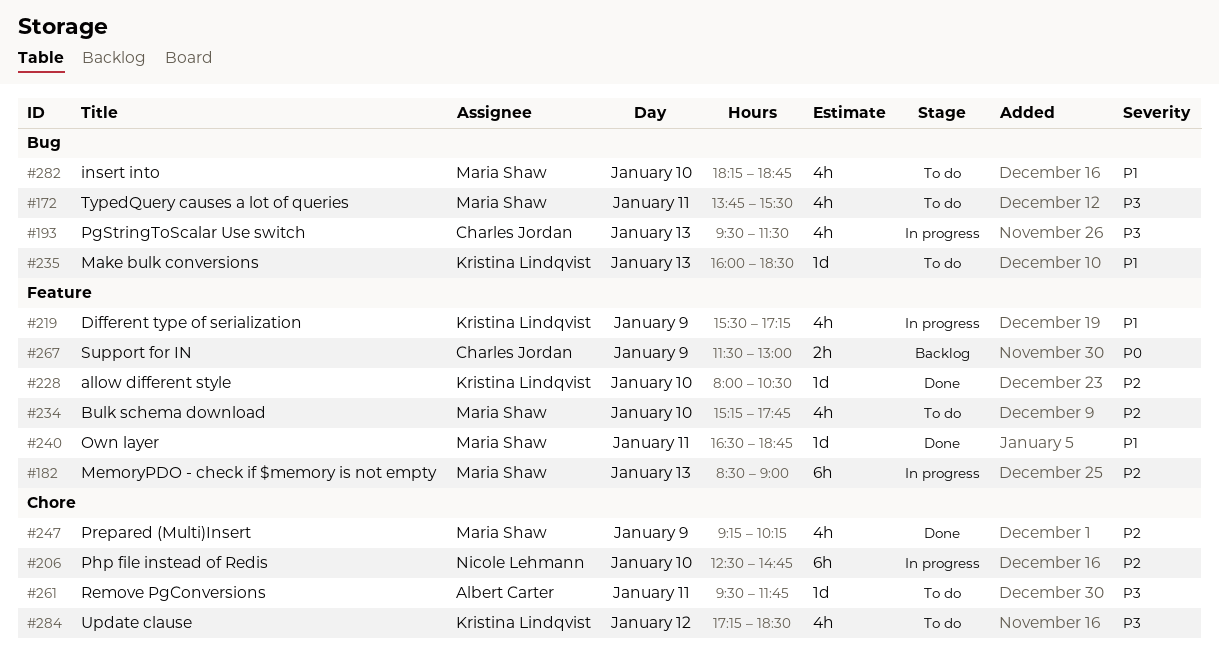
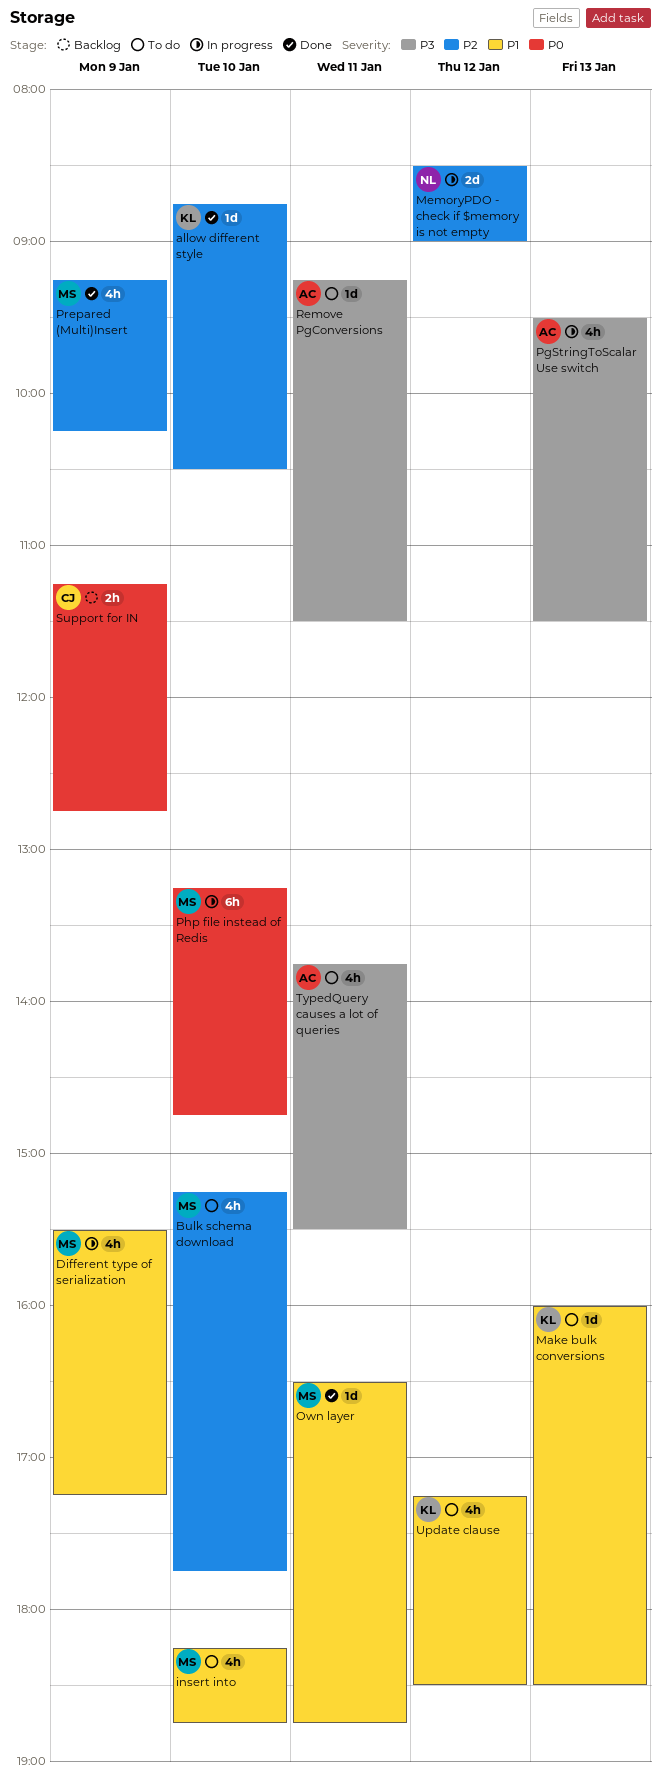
allow different style, begins: 08:00 -> 08:45
Different type of serialization, owner: Kristina Lindqvist -> Maria Shaw
MemoryPDO - check if $memory is not empty, owner: Maria Shaw -> Nicole Lehmann
MemoryPDO - check if $memory is not empty, estimate: 6h -> 2d
MemoryPDO - check if $memory is not empty, day: Jan 13 -> Jan 12
PgStringToScalar Use switch, owner: Charles Jordan -> Albert Carter
Php file instead of Redis, owner: Nicole Lehmann -> Maria Shaw
Php file instead of Redis, priority: P2 -> P0
Php file instead of Redis, begins: 12:30 -> 13:15
Remove PgConversions, begins: 09:30 -> 09:15
Remove PgConversions, ends: 11:45 -> 11:30
Support for IN, begins: 11:30 -> 11:15
Support for IN, ends: 13:00 -> 12:45
TypedQuery causes a lot of queries, owner: Maria Shaw -> Albert Carter
Update clause, priority: P3 -> P1

